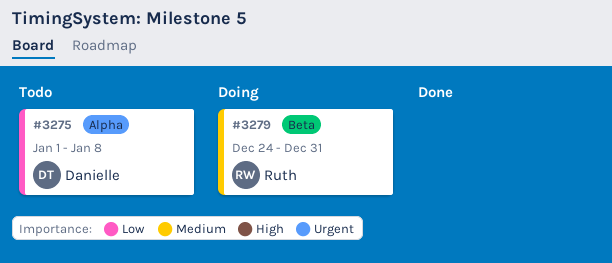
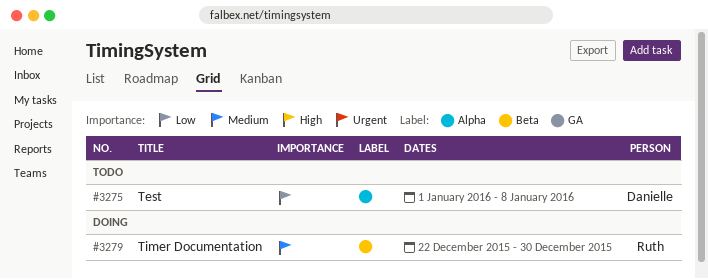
#3279, start: Dec 24 -> Dec 22
#3279, due: Dec 31 -> Dec 30

